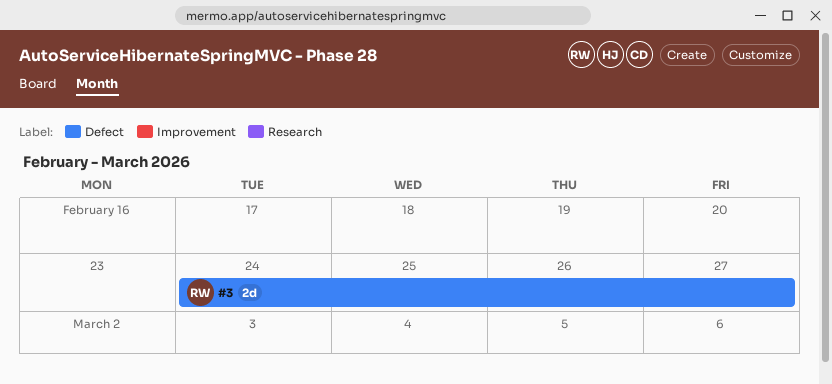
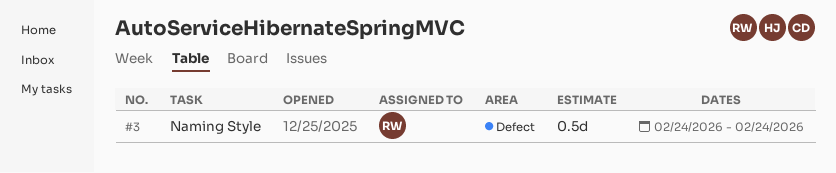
#3, estimate: 2d -> 0.5d
#3, due: Feb 27 -> Feb 24

